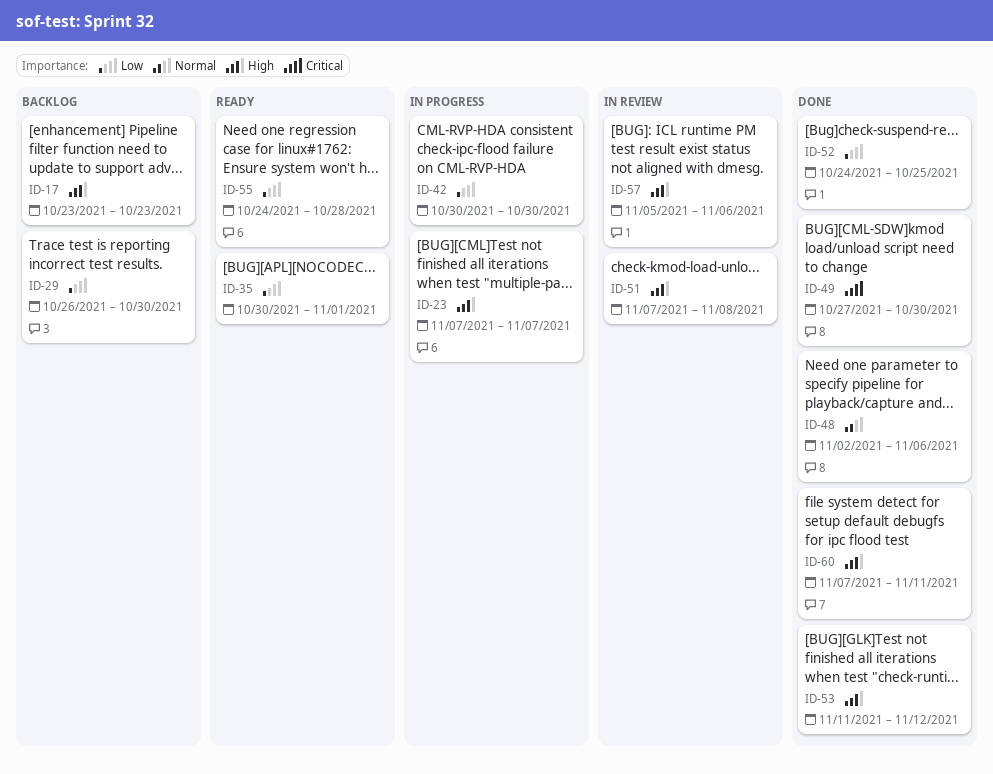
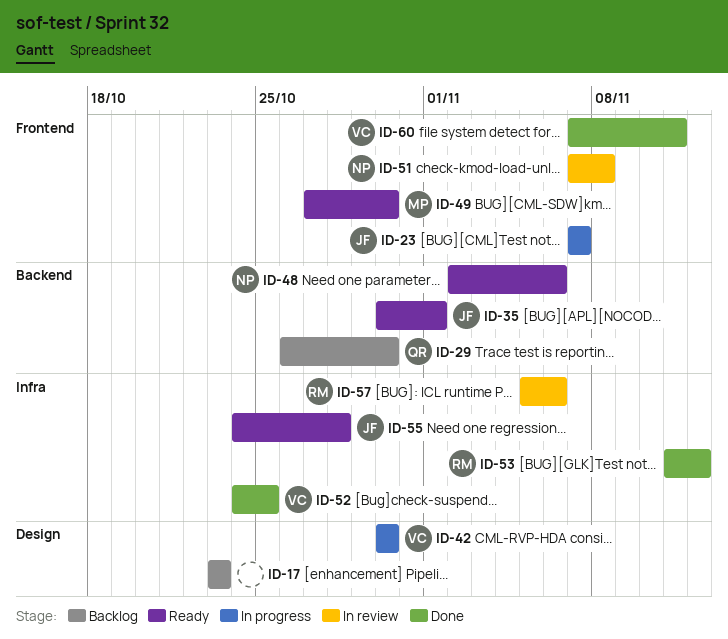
ID-48, status: Done -> Ready
ID-49, status: Done -> Ready

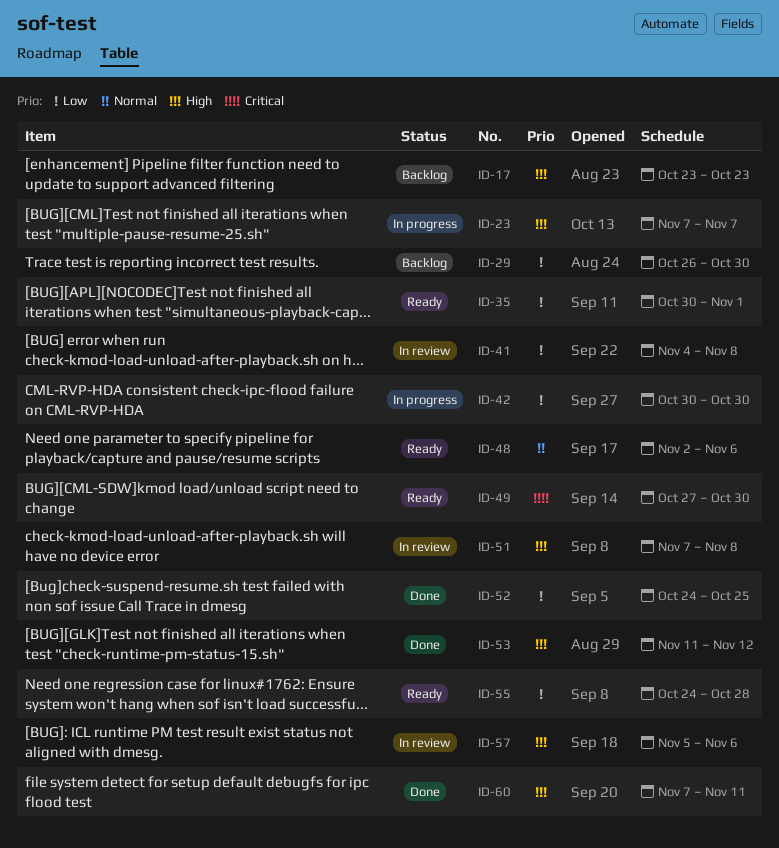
ID-41: none -> present

